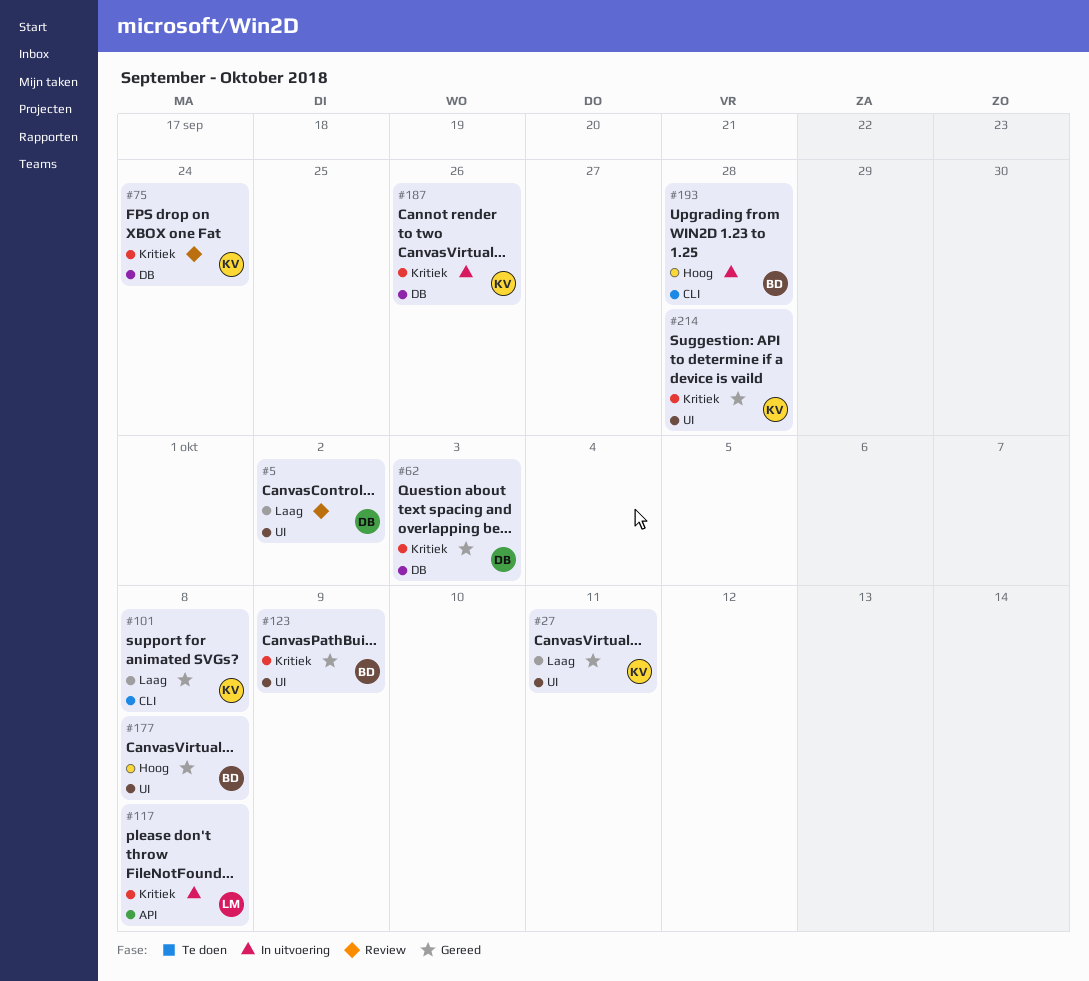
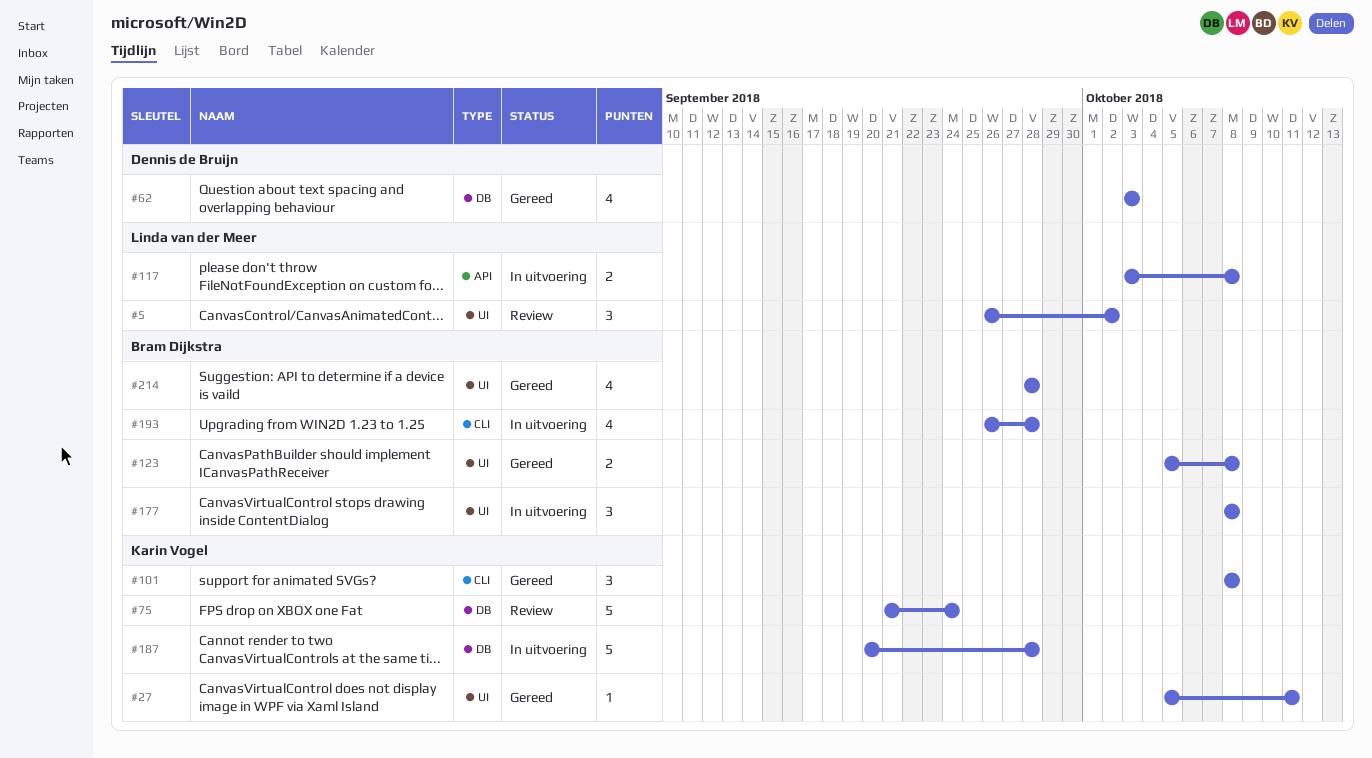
#5, owner: Dennis de Bruijn -> Linda van der Meer
#123, due: Oct 9 -> Oct 8
#177, status: Gereed -> In uitvoering
#187, due: Sep 26 -> Sep 28
#214, owner: Karin Vogel -> Bram Dijkstra

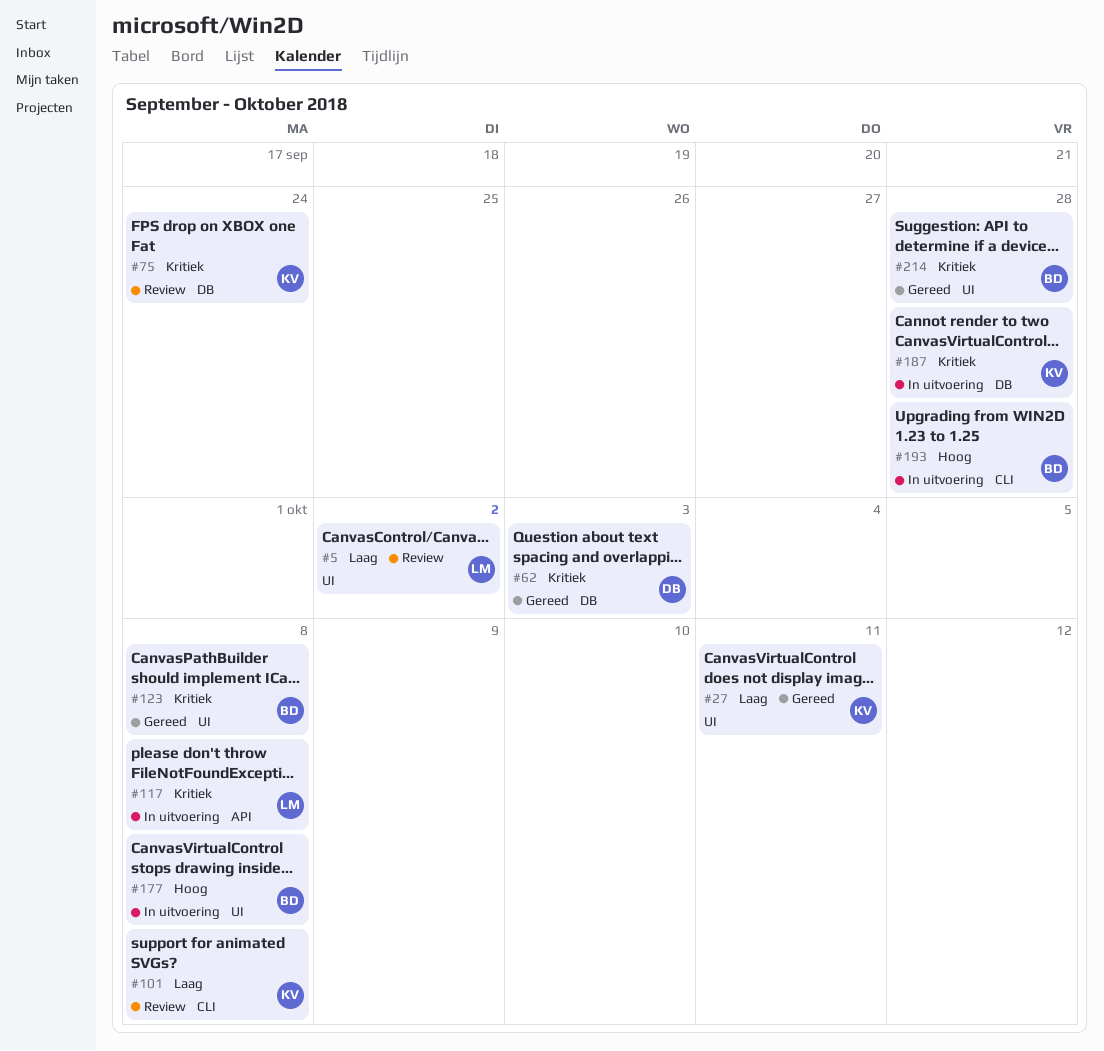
#101, status: Gereed -> Review

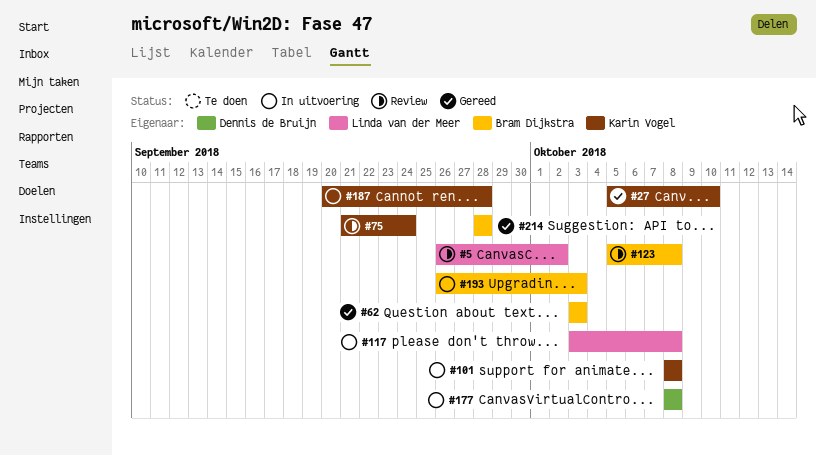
#27, due: Oct 11 -> Oct 10
#62, owner: Dennis de Bruijn -> Bram Dijkstra
#101, status: Review -> In uitvoering
#123, status: Gereed -> Review
#177, owner: Bram Dijkstra -> Dennis de Bruijn
#193, due: Sep 28 -> Oct 3

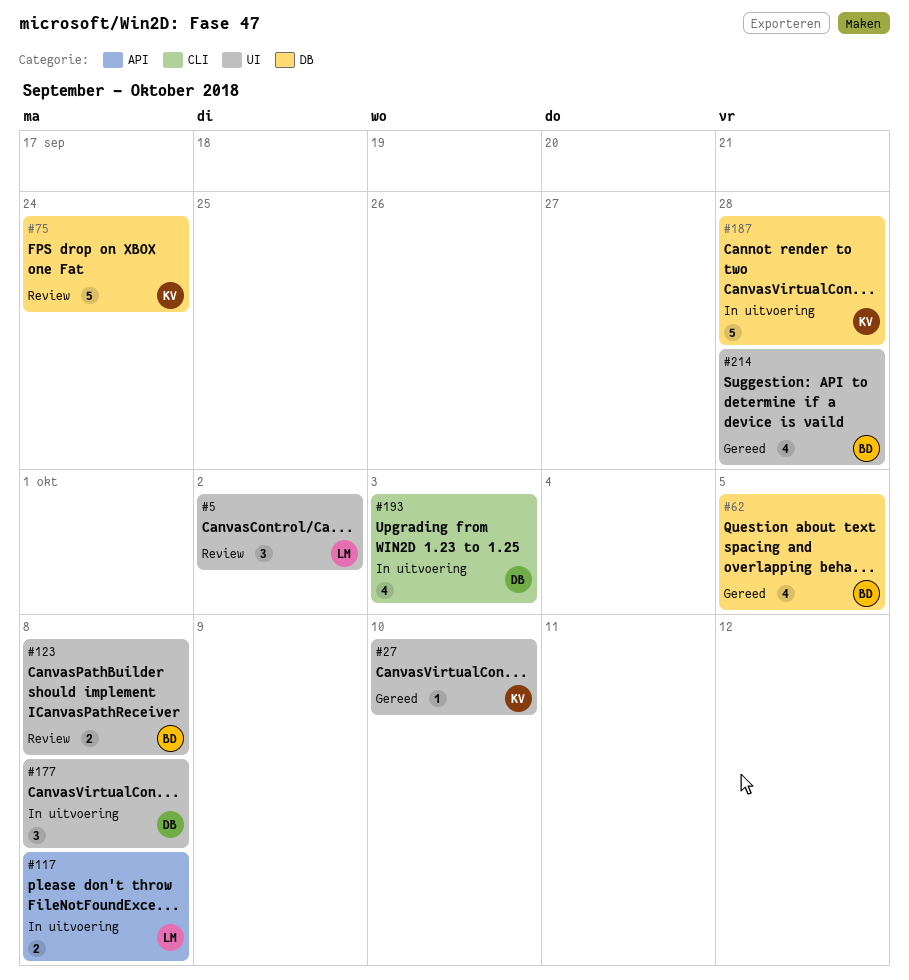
#62, due: Oct 3 -> Oct 5
#101: present -> none
#193, owner: Bram Dijkstra -> Dennis de Bruijn

